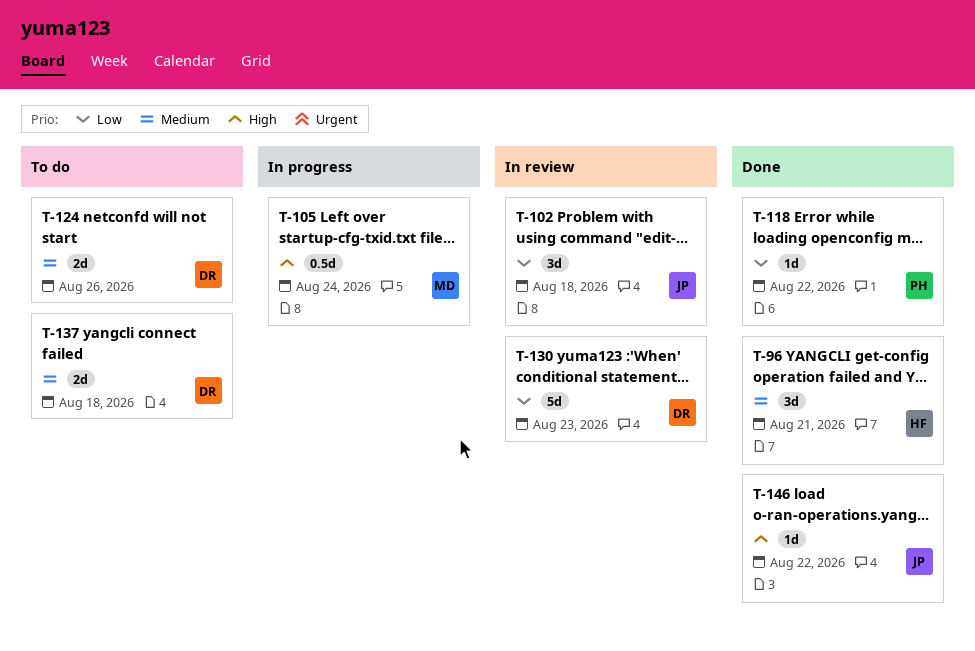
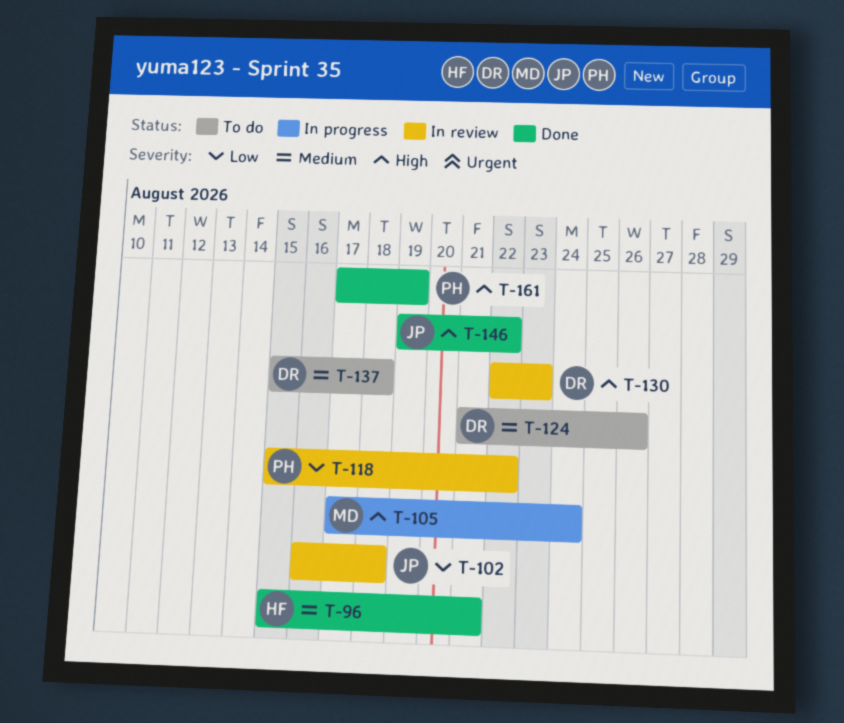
T-118, status: Done -> In review
T-130, priority: Low -> High
T-161: none -> present

